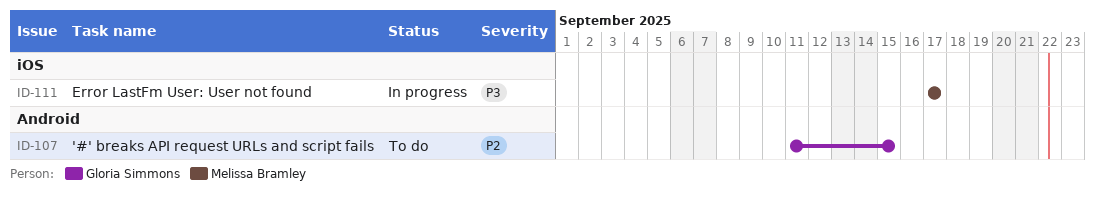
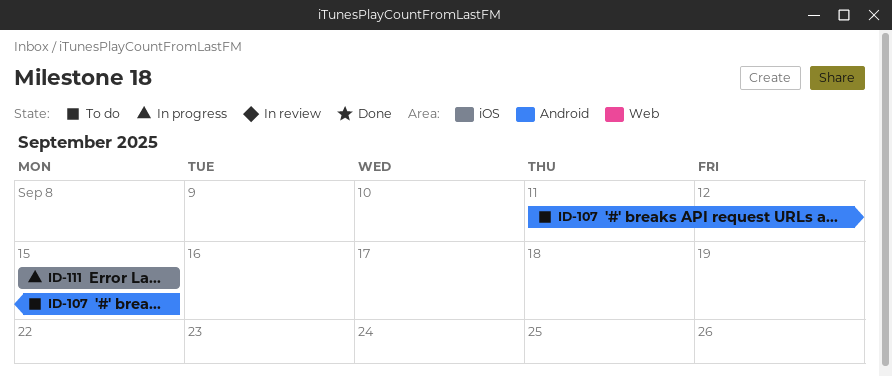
ID-111, start: Sep 17 -> Sep 15
ID-111, due: Sep 17 -> Sep 15

